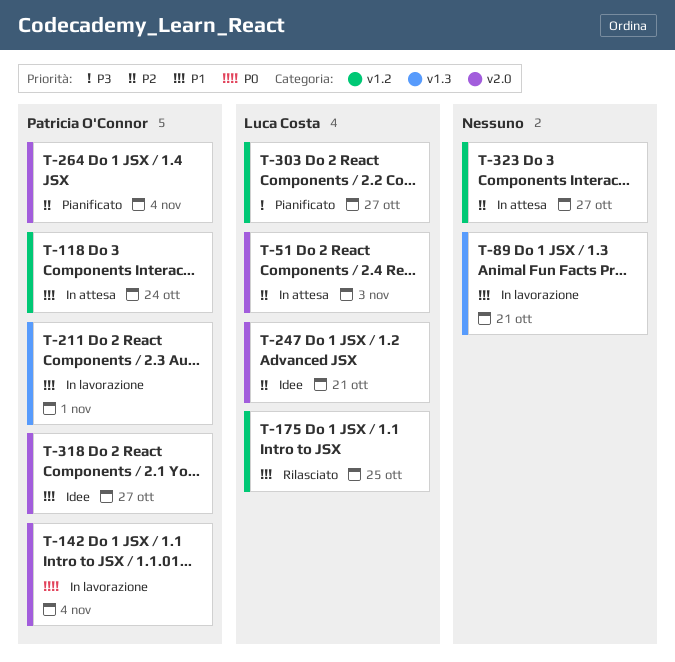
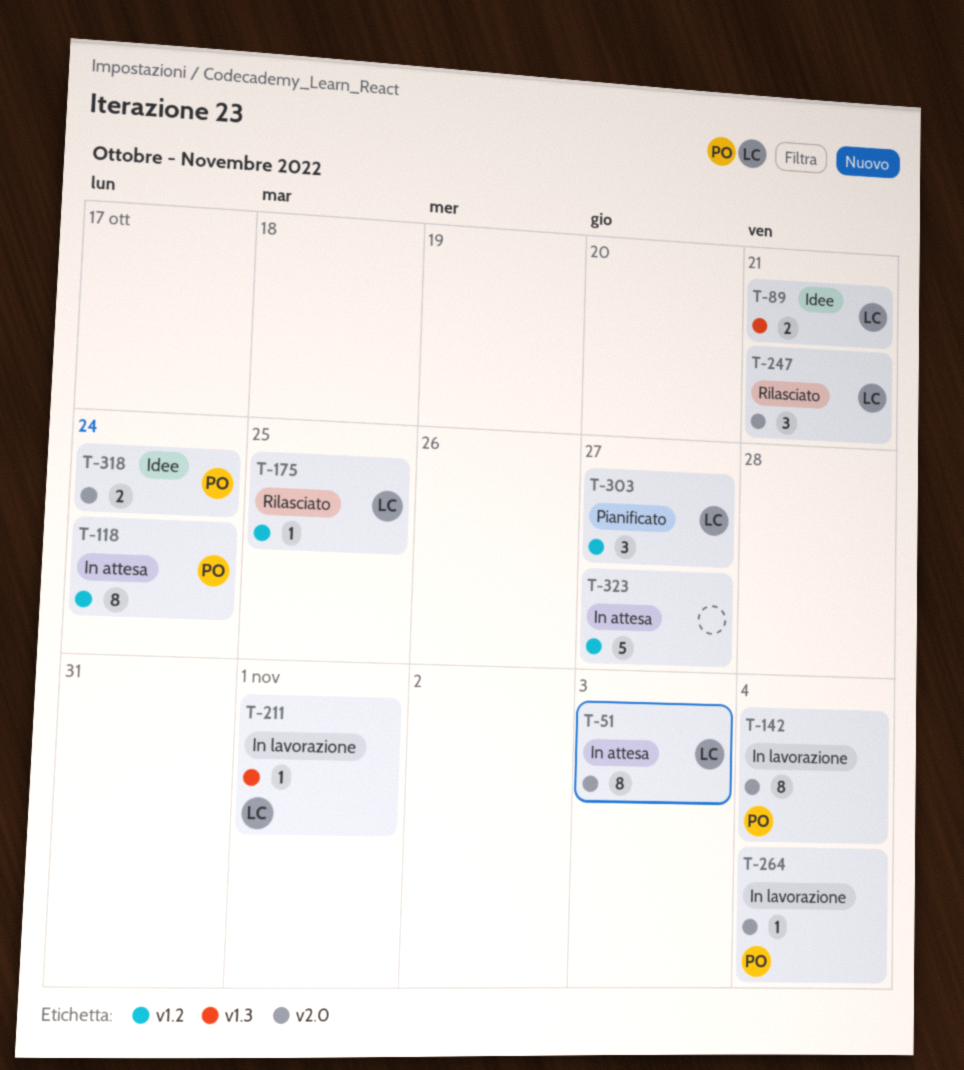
T-89, status: In lavorazione -> Idee
T-89, owner: none -> Luca Costa
T-211, owner: Patricia O'Connor -> Luca Costa
T-247, status: Idee -> Rilasciato
T-264, status: Pianificato -> In lavorazione
T-318, due: Oct 27 -> Oct 24

